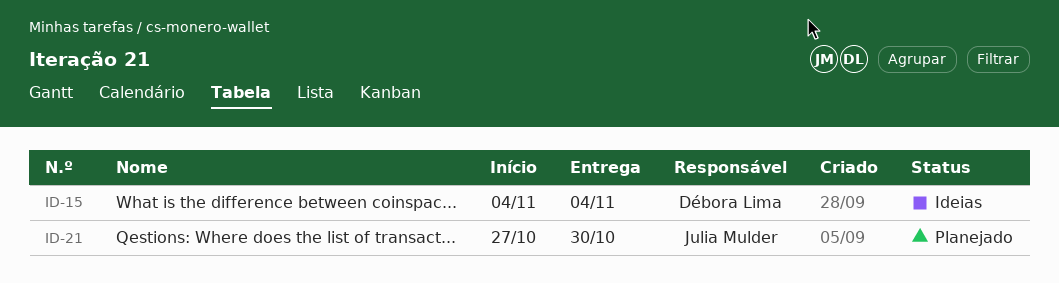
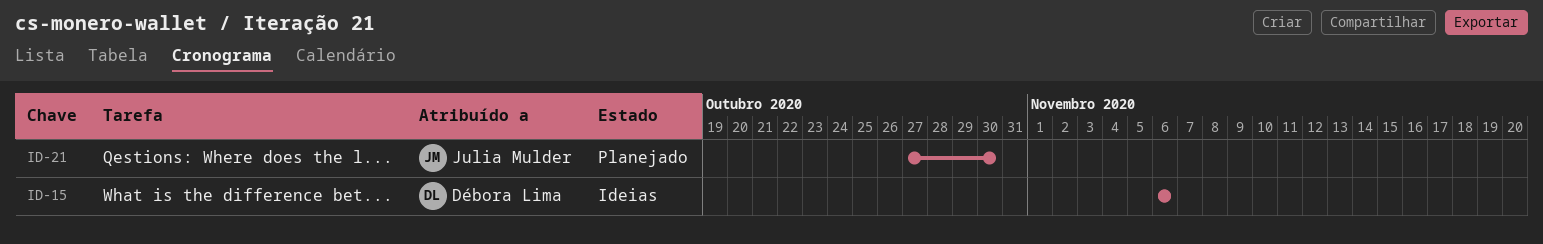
ID-15, start: Nov 4 -> Nov 6
ID-15, due: Nov 4 -> Nov 6

